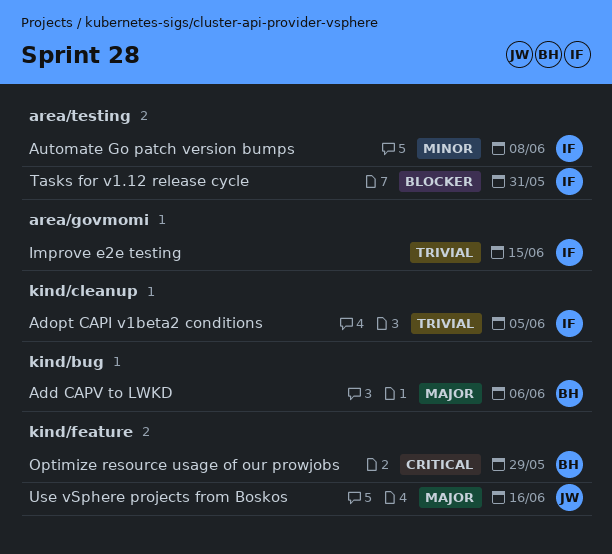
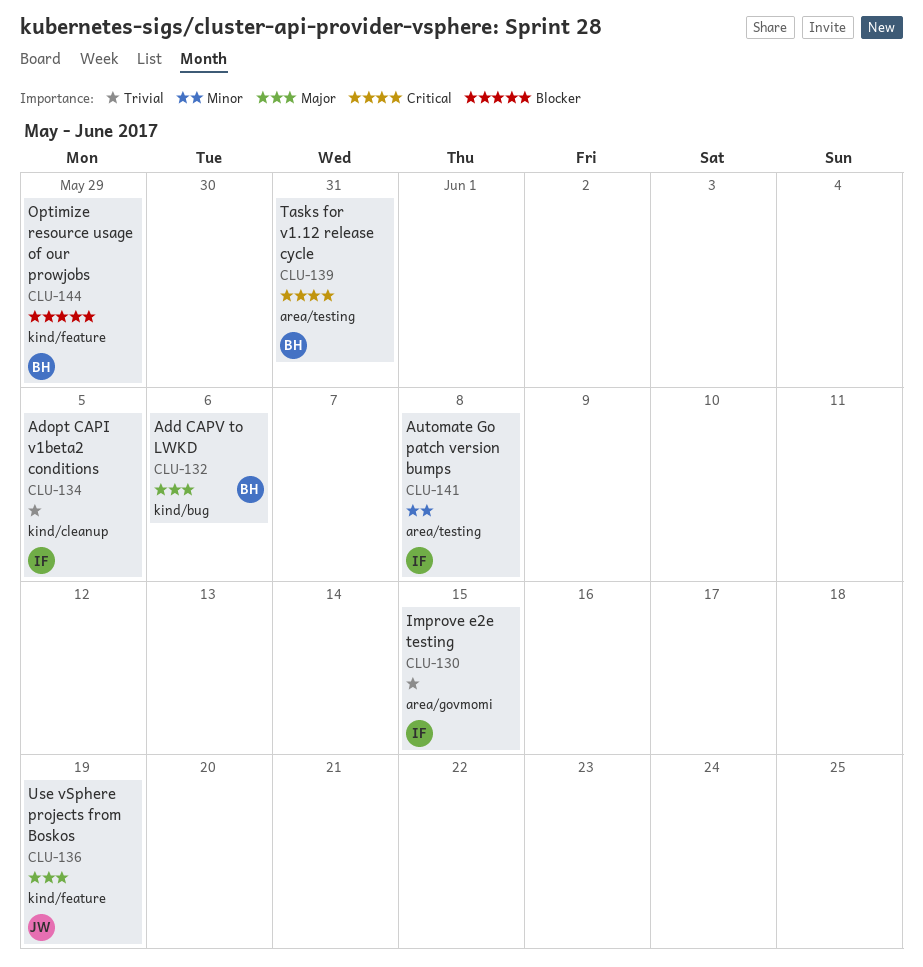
Optimize resource usage of our prowjobs, priority: Critical -> Blocker
Tasks for v1.12 release cycle, owner: IF -> BH
Tasks for v1.12 release cycle, priority: Blocker -> Critical
Use vSphere projects from Boskos, due: Jun 16 -> Jun 19

